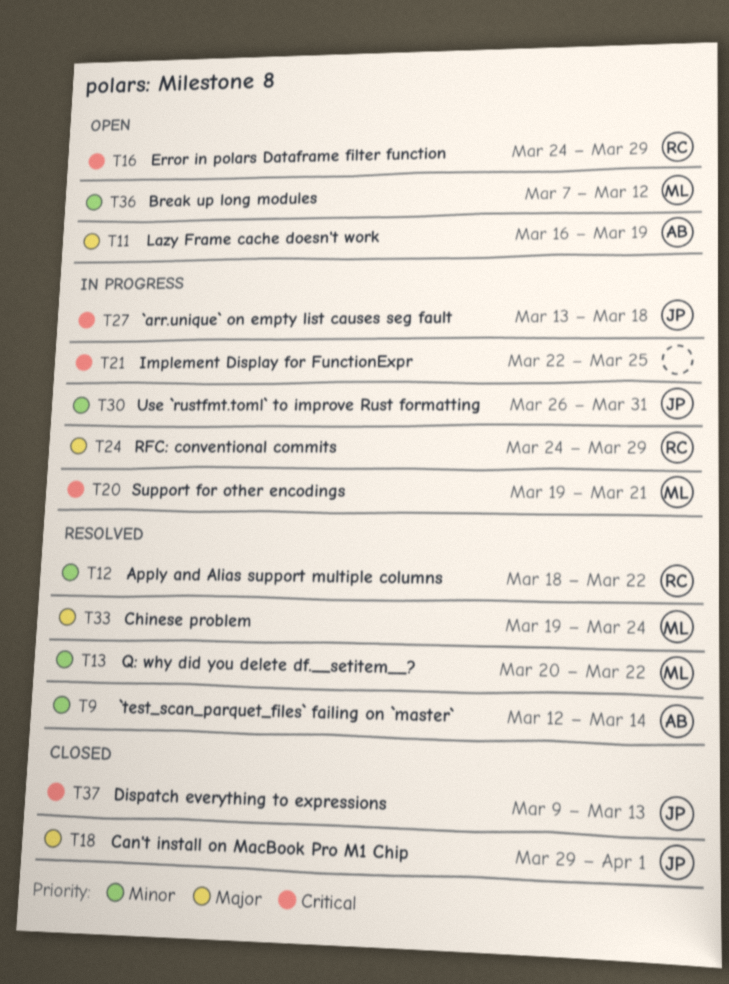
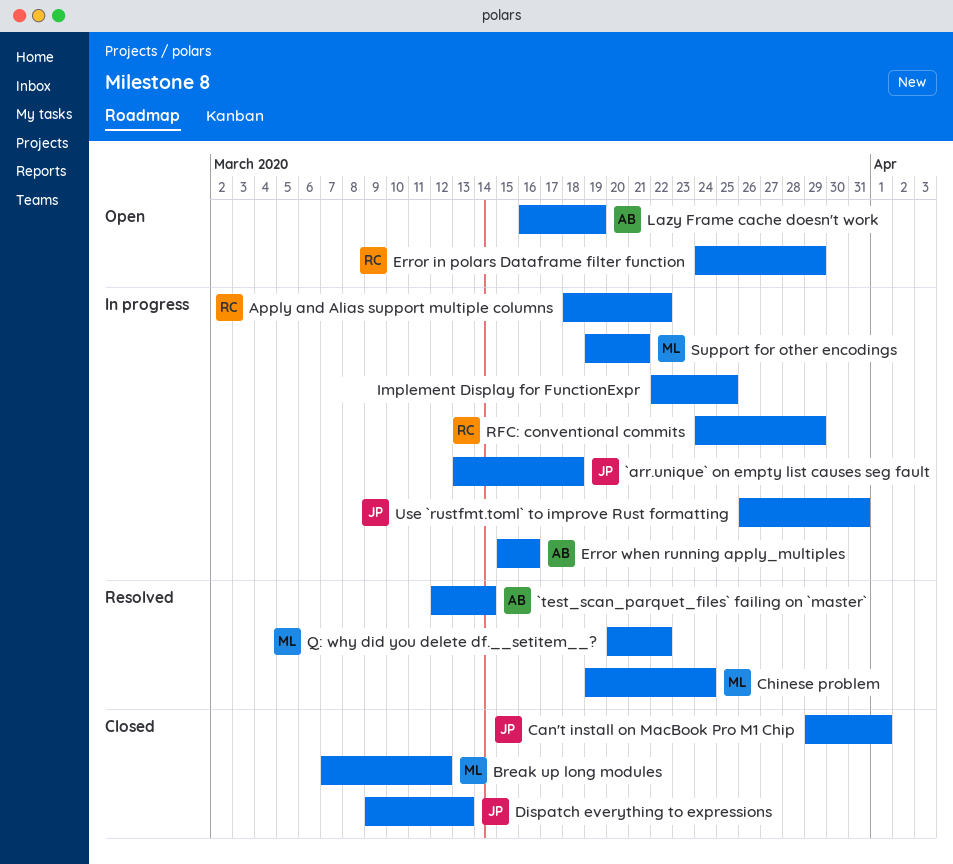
Apply and Alias support multiple columns, status: Resolved -> In progress
Break up long modules, status: Open -> Closed
Error when running apply_multiples: none -> present

